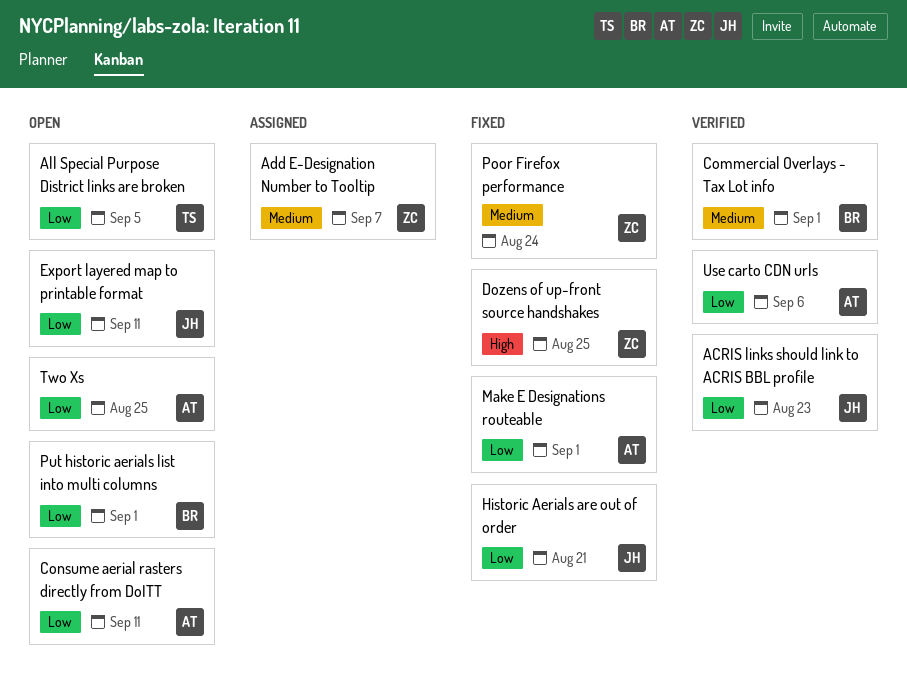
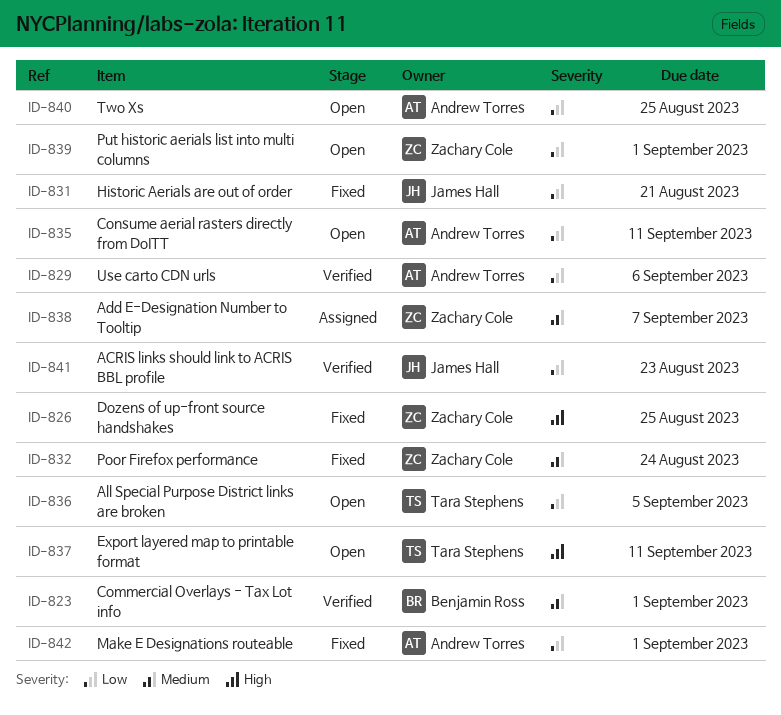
Export layered map to printable format, owner: James Hall -> Tara Stephens
Export layered map to printable format, priority: Low -> High
Put historic aerials list into multi columns, owner: Benjamin Ross -> Zachary Cole

